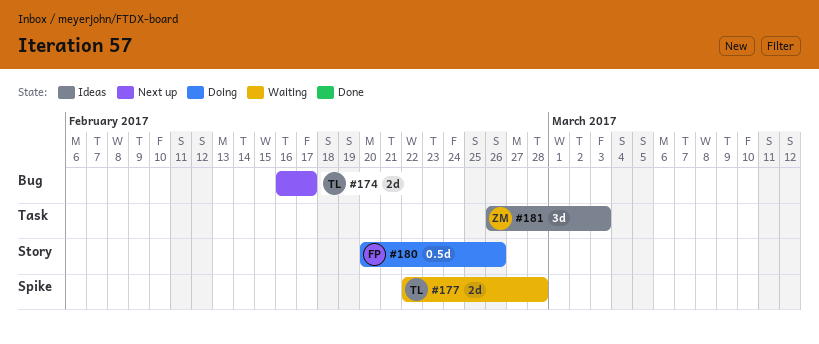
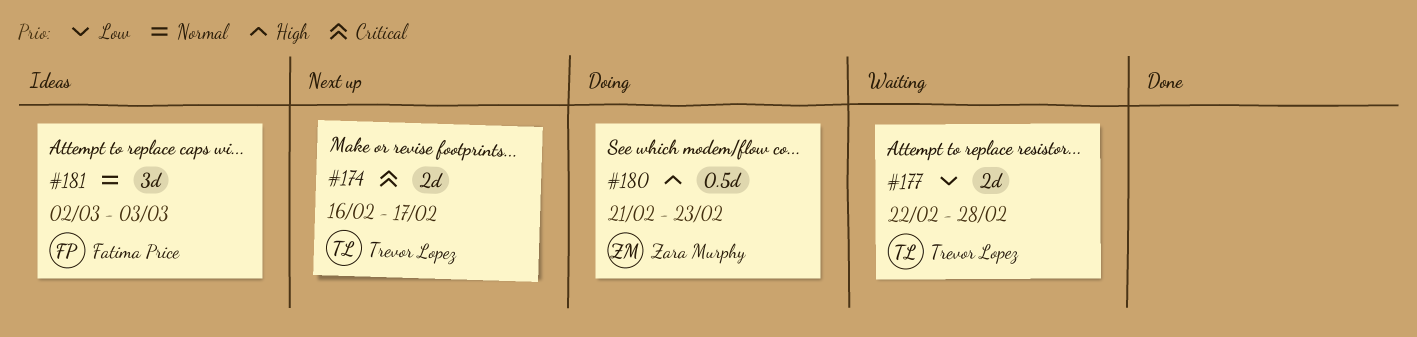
#180, owner: Fatima Price -> Zara Murphy
#180, start: Feb 20 -> Feb 21
#180, due: Feb 26 -> Feb 23
#181, owner: Zara Murphy -> Fatima Price
#181, start: Feb 26 -> Mar 2

